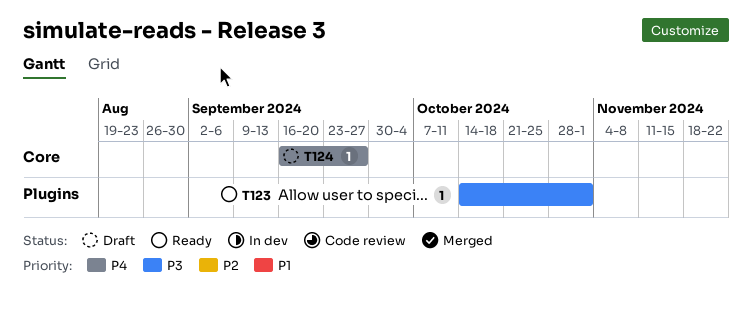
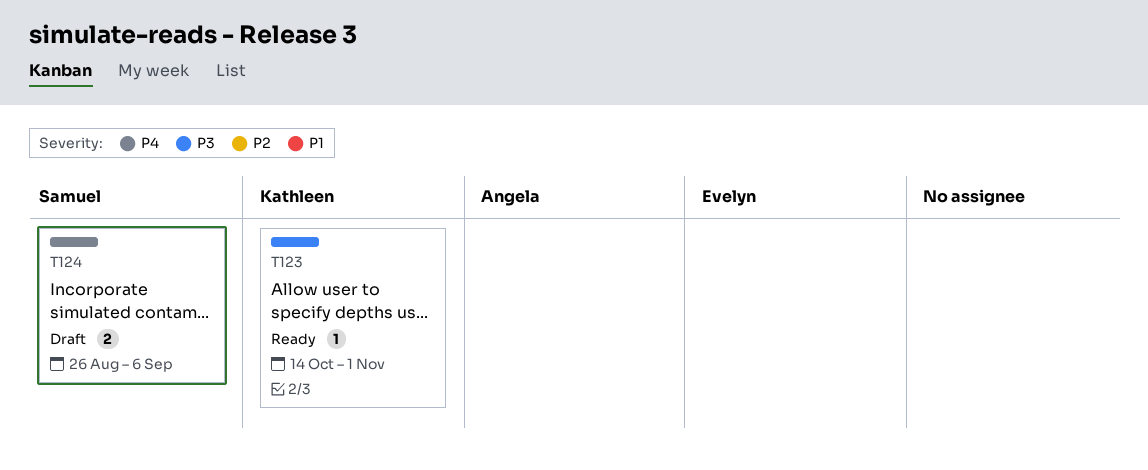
T124, estimate: 1 -> 2
T124, start: Sep 16 -> Aug 26
T124, due: Sep 27 -> Sep 6

